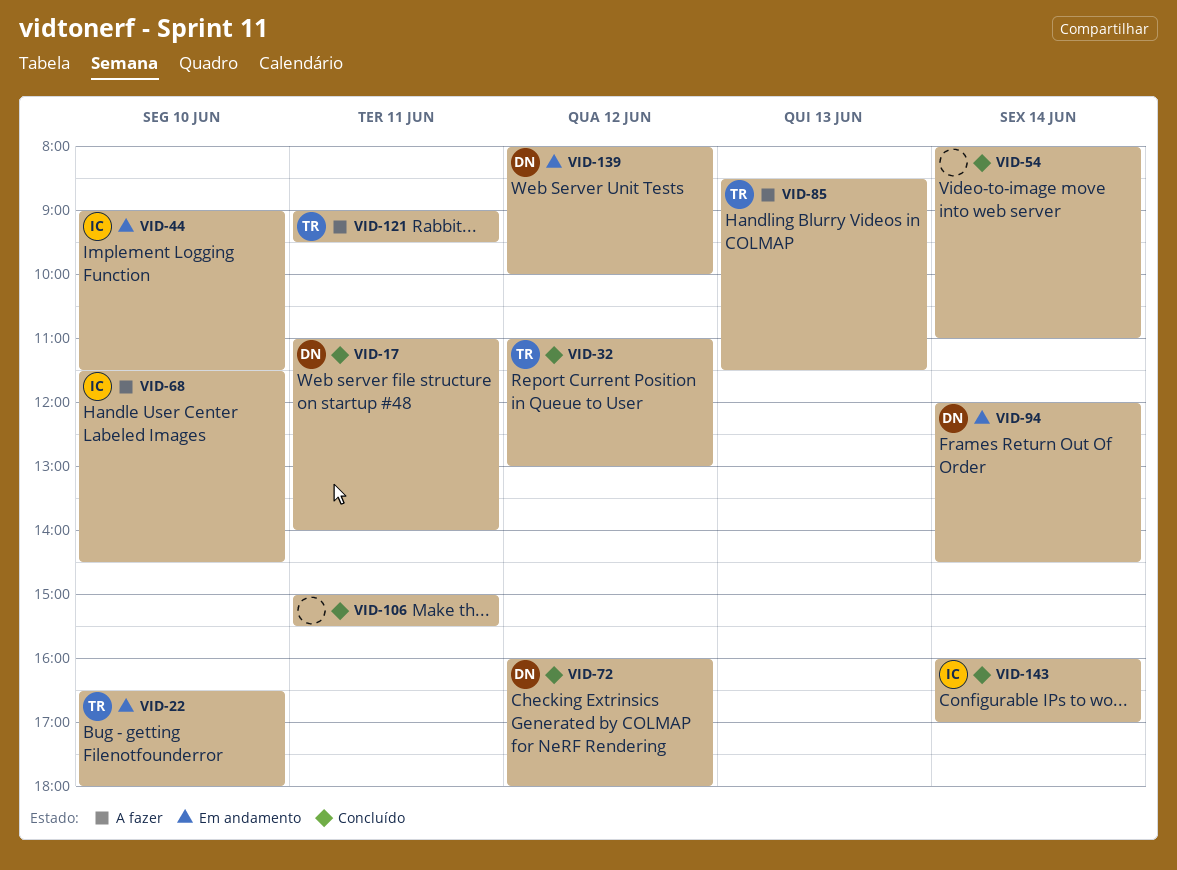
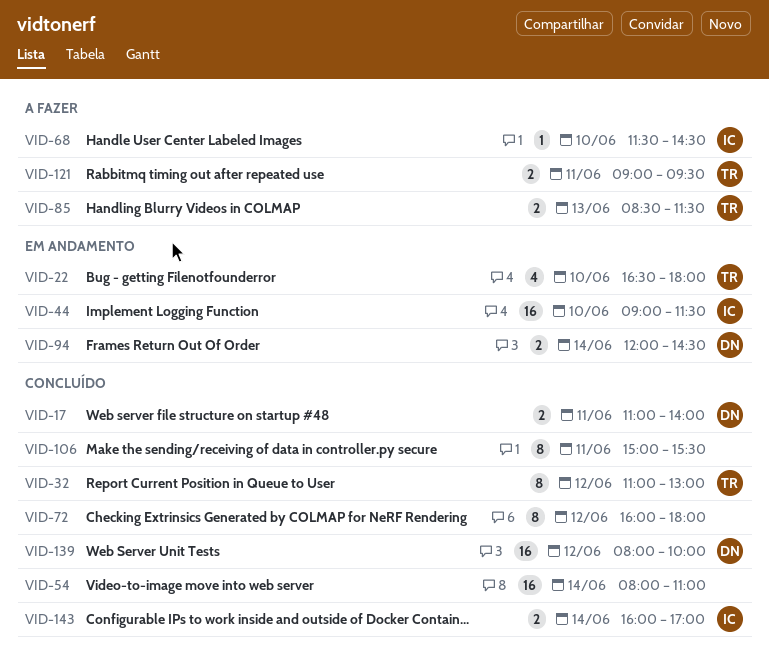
VID-72, owner: DN -> none
VID-139, status: Em andamento -> Concluído

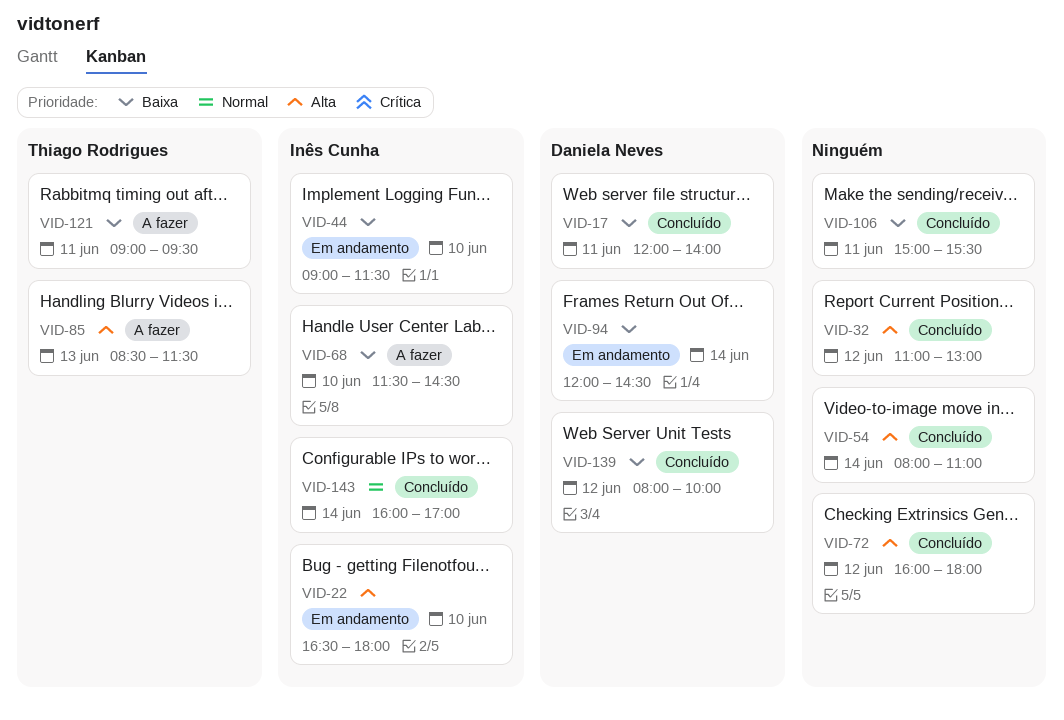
VID-17, begins: 11:00 -> 12:00
VID-22, owner: Thiago Rodrigues -> Inês Cunha
VID-32, owner: Thiago Rodrigues -> none

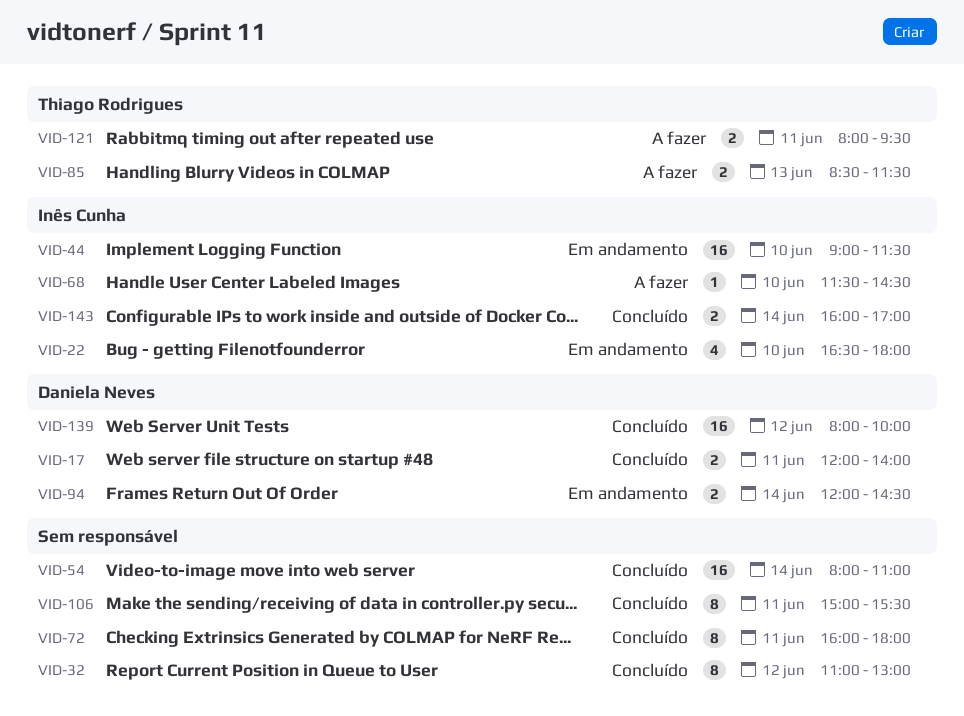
VID-72, day: Jun 12 -> Jun 11
VID-121, begins: 09:00 -> 08:00

